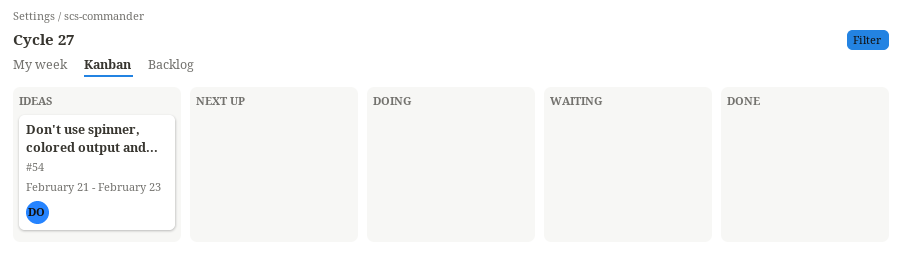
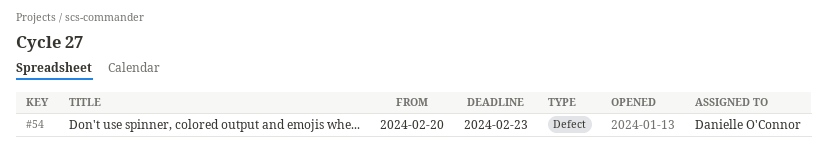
#54, start: Feb 21 -> Feb 20

